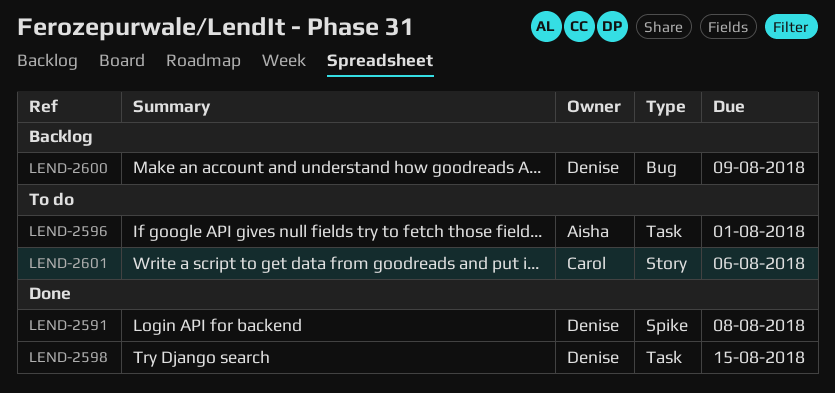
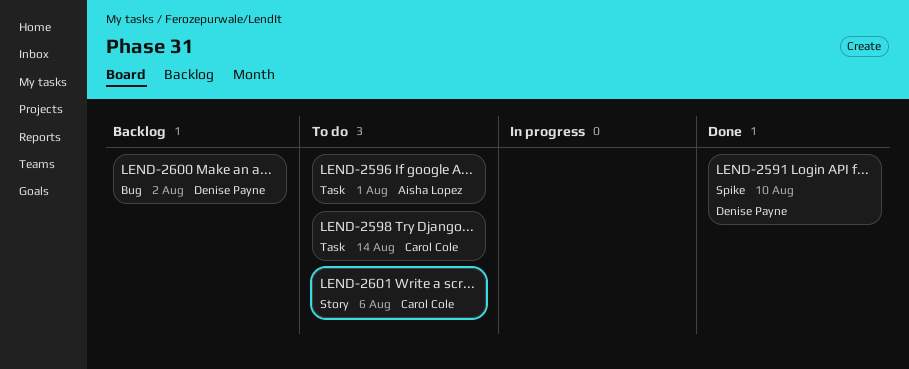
LEND-2591, due: Aug 8 -> Aug 10
LEND-2598, status: Done -> To do
LEND-2598, owner: Denise Payne -> Carol Cole
LEND-2598, due: Aug 15 -> Aug 14
LEND-2600, due: Aug 9 -> Aug 2

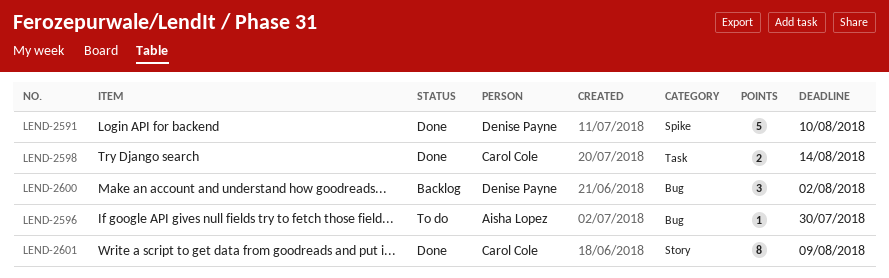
LEND-2596, label: Task -> Bug
LEND-2596, due: Aug 1 -> Jul 30
LEND-2598, status: To do -> Done
LEND-2601, status: To do -> Done
LEND-2601, due: Aug 6 -> Aug 9

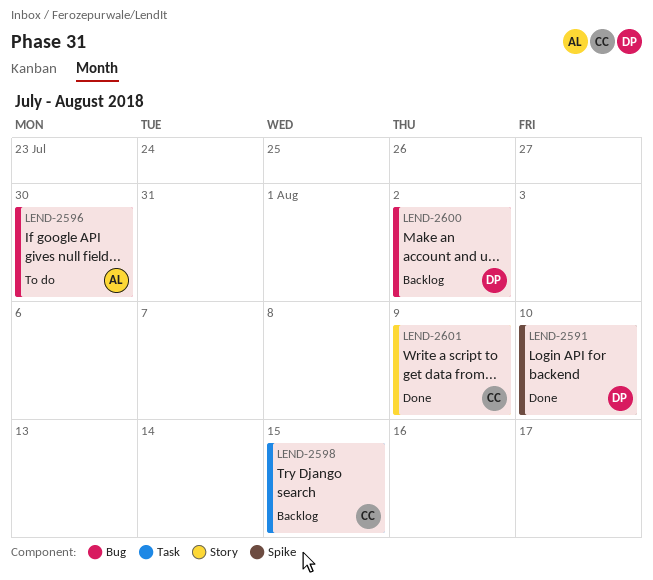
LEND-2598, status: Done -> Backlog
LEND-2598, due: Aug 14 -> Aug 15

